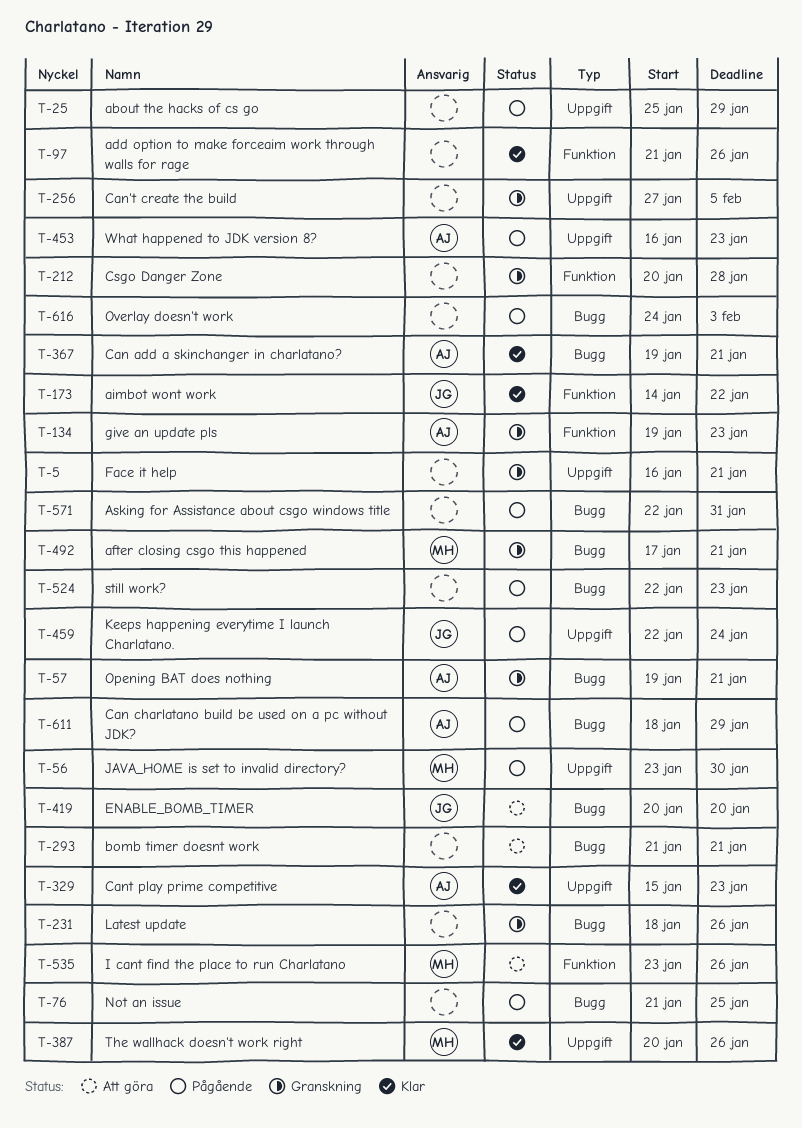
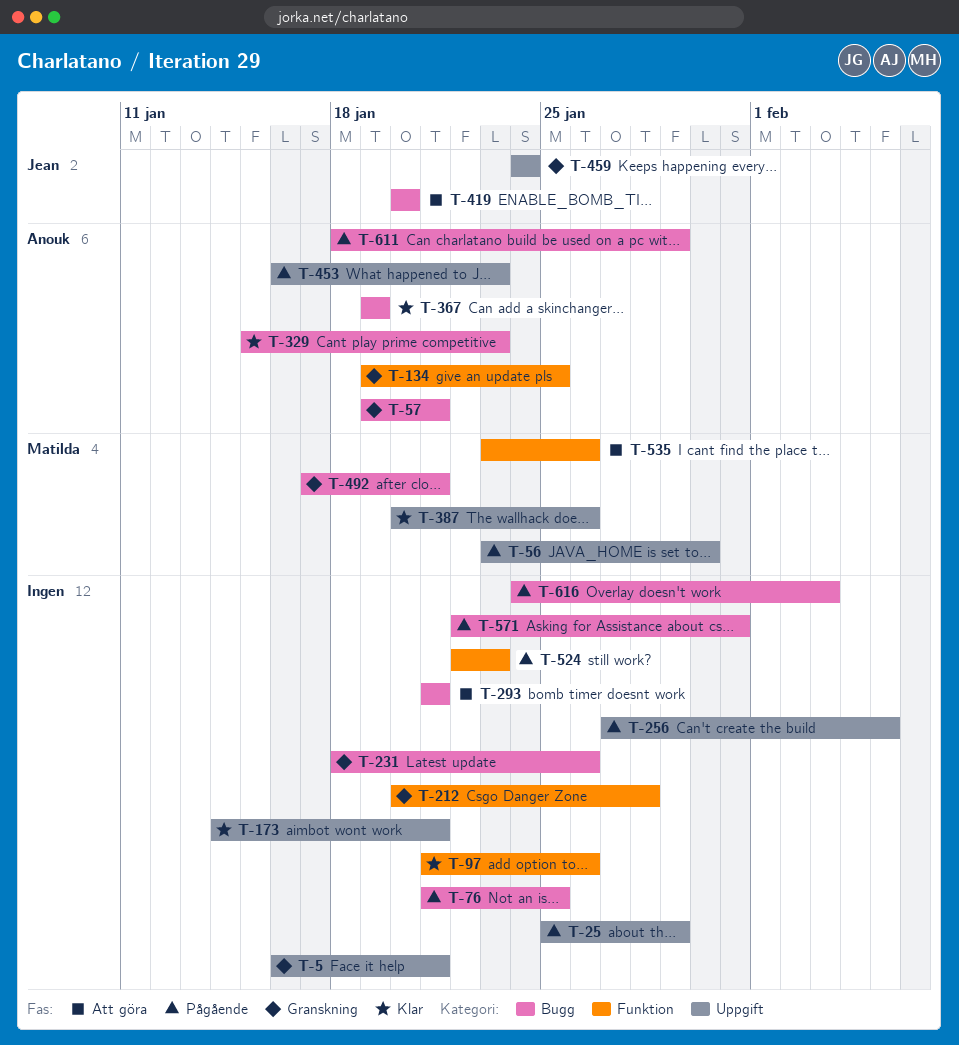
T-134, due: Jan 23 -> Jan 25
T-173, owner: Jean -> none
T-173, label: Funktion -> Uppgift
T-173, due: Jan 22 -> Jan 21
T-256, status: Granskning -> Pågående
T-329, label: Uppgift -> Bugg
T-367, due: Jan 21 -> Jan 19
T-459, status: Pågående -> Granskning
T-459, start: Jan 22 -> Jan 24
T-524, label: Bugg -> Funktion

